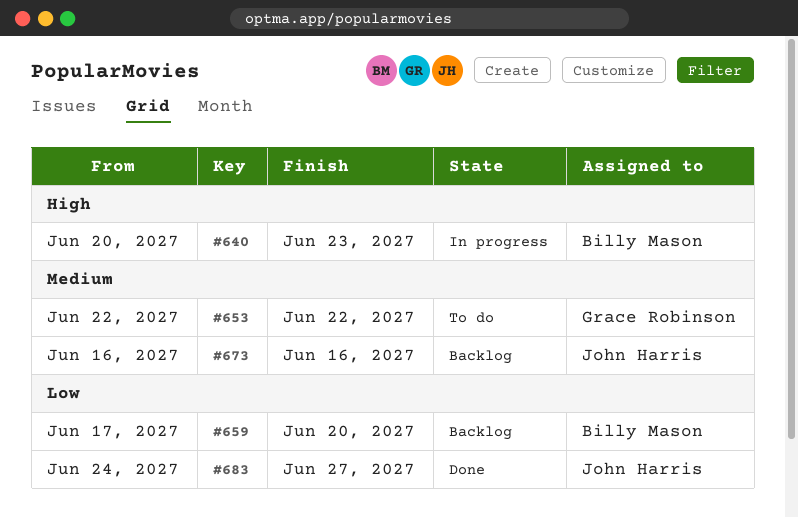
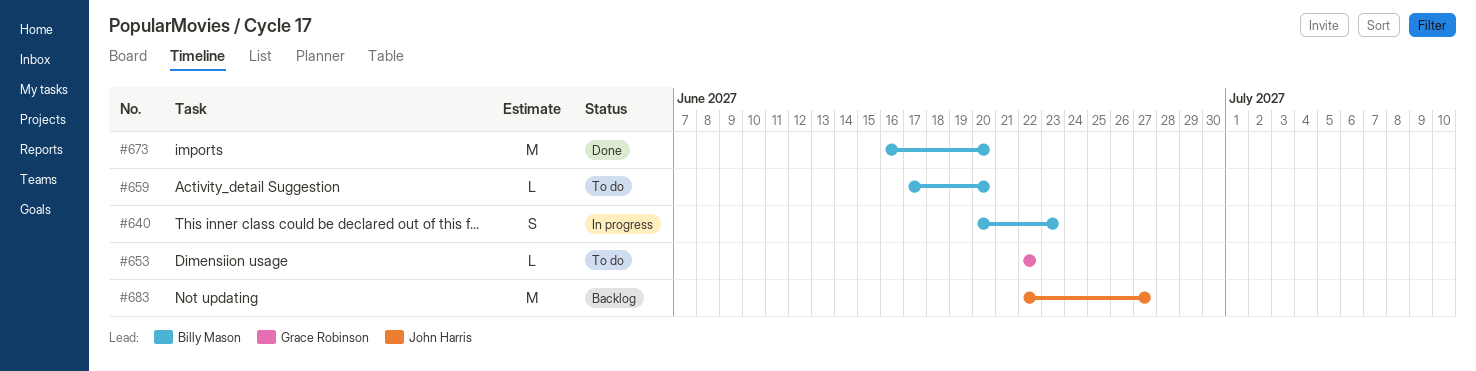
#659, status: Backlog -> To do
#673, status: Backlog -> Done
#673, owner: John Harris -> Billy Mason
#673, due: Jun 16 -> Jun 20
#683, status: Done -> Backlog
#683, start: Jun 24 -> Jun 22

